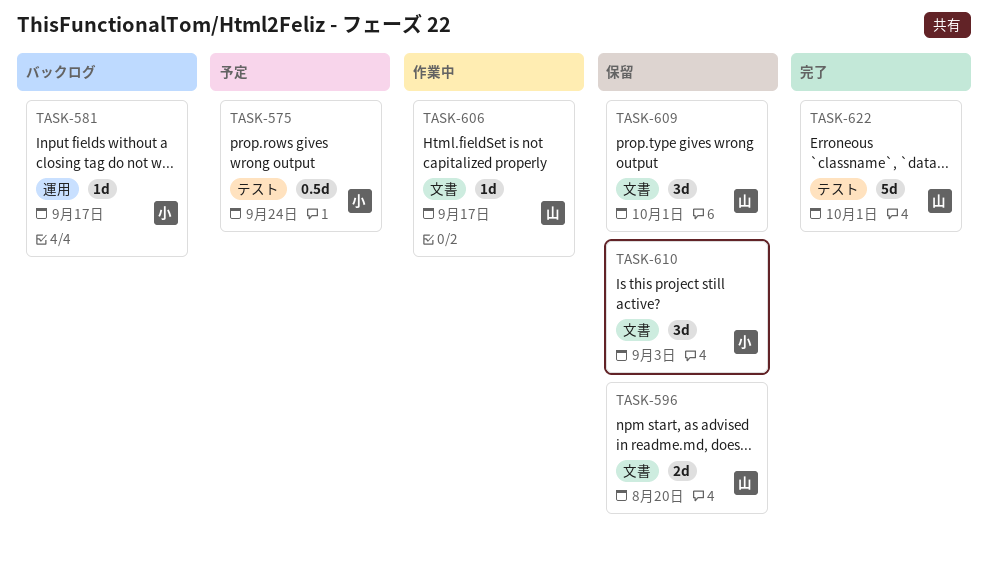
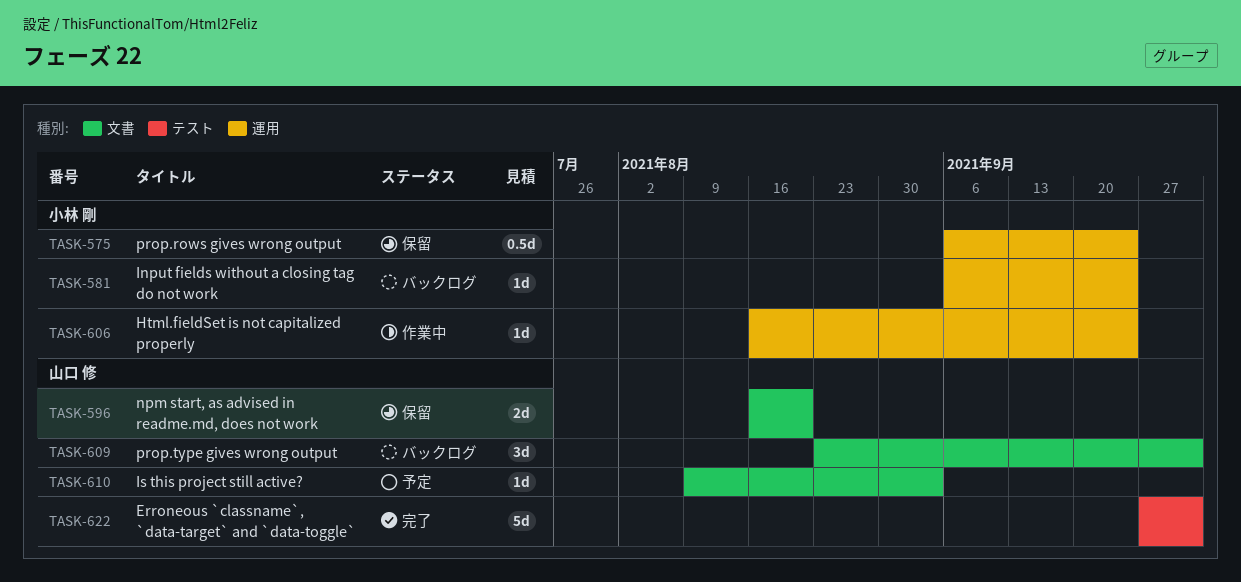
TASK-575, status: 予定 -> 保留
TASK-575, label: テスト -> 運用
TASK-581, due: Sep 17 -> Sep 24
TASK-606, owner: 山口 修 -> 小林 剛
TASK-606, label: 文書 -> 運用
TASK-606, due: Sep 17 -> Sep 24
TASK-609, status: 保留 -> バックログ
TASK-610, status: 保留 -> 予定
TASK-610, owner: 小林 剛 -> 山口 修
TASK-610, estimate: 3d -> 1d

